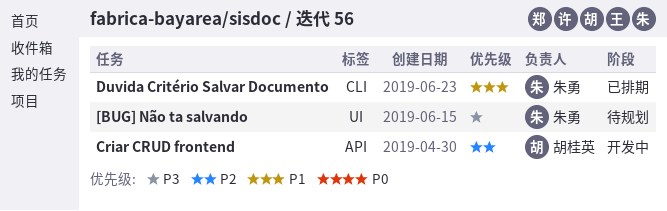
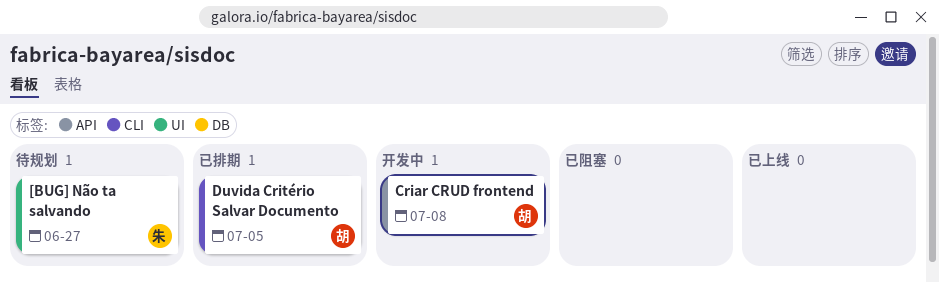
Duvida Critério Salvar Documento, owner: 朱勇 -> 胡桂英

